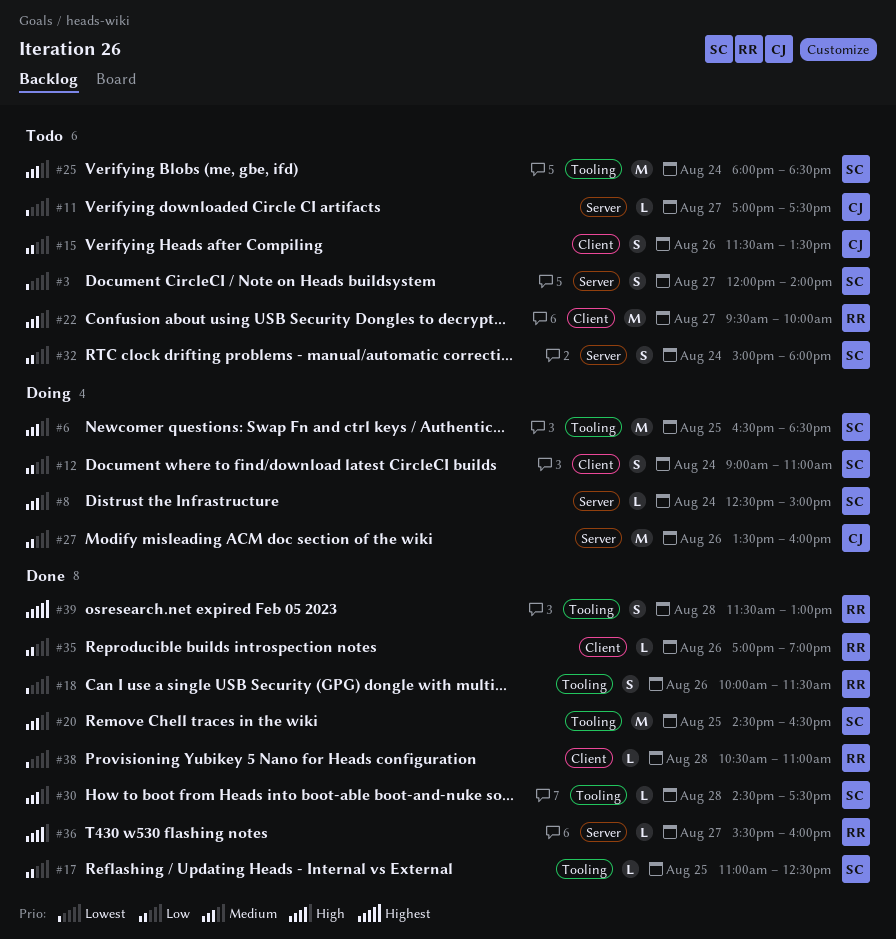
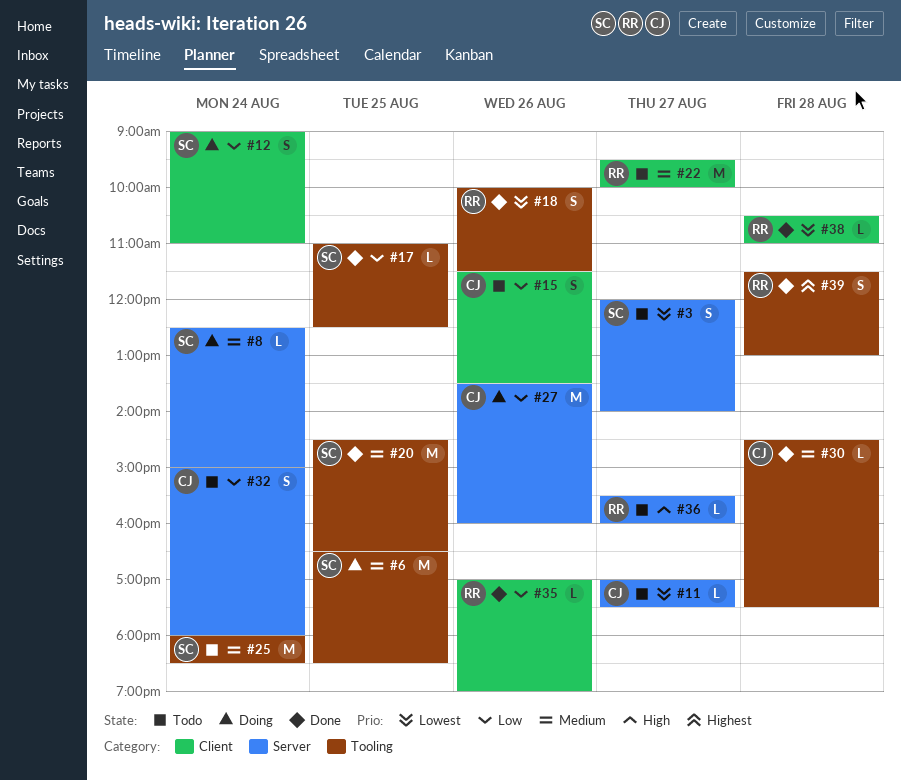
#30, owner: SC -> CJ
#32, owner: SC -> CJ
#36, status: Done -> Todo

